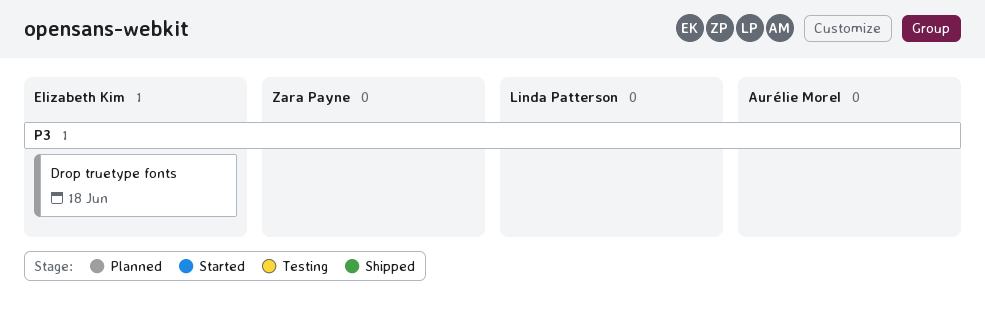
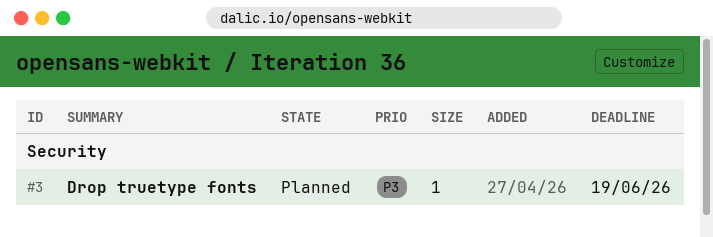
Drop truetype fonts, due: Jun 18 -> Jun 19

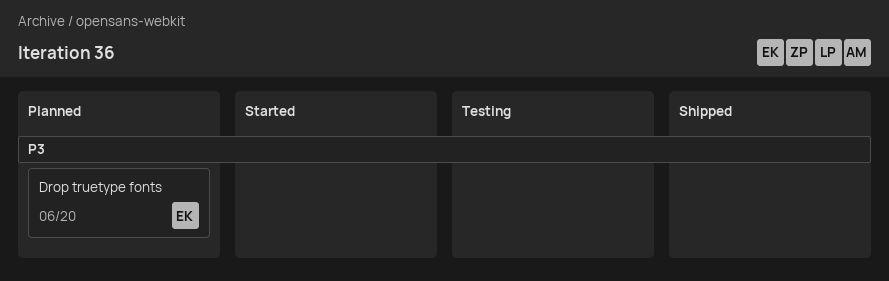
Drop truetype fonts, due: Jun 19 -> Jun 20

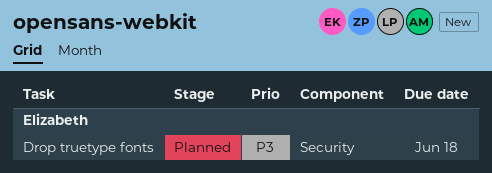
Drop truetype fonts, due: Jun 20 -> Jun 18

